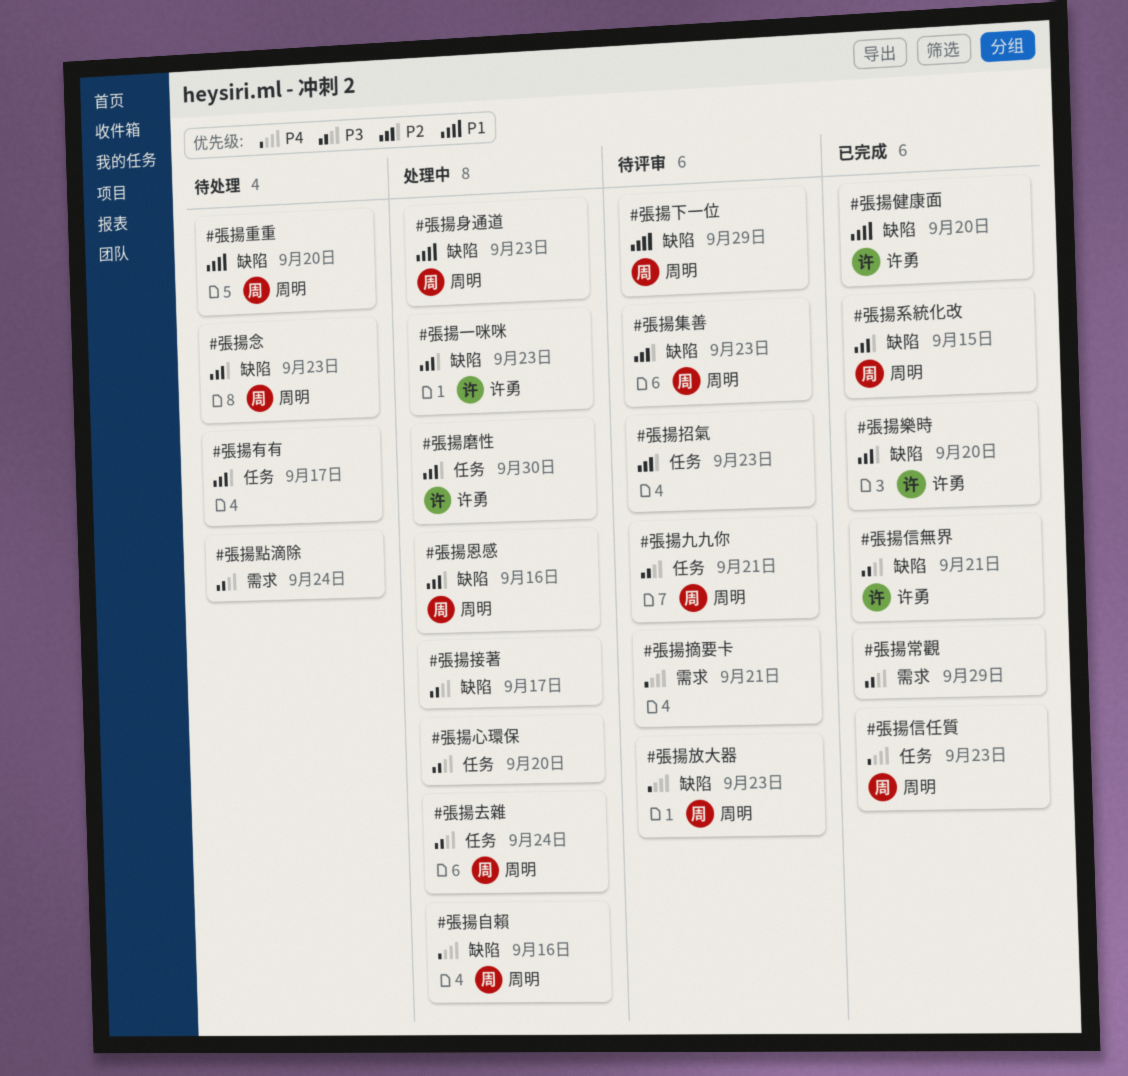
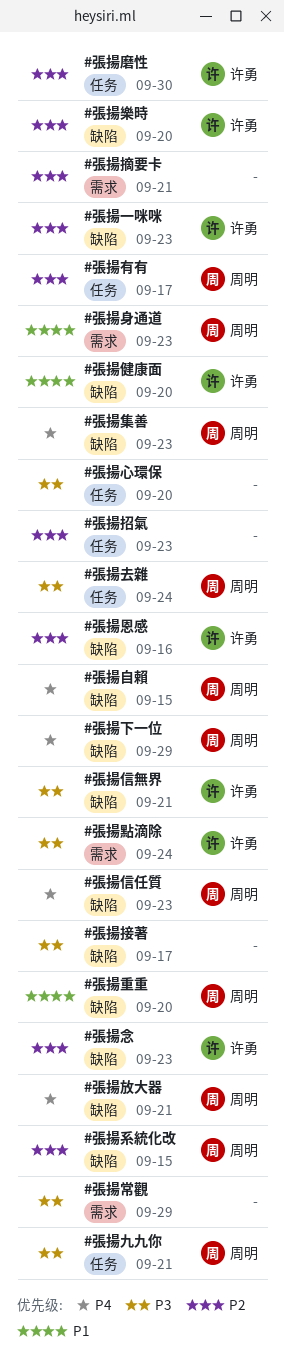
#張揚下一位, priority: P1 -> P4
#張揚信任質, label: 任务 -> 缺陷
#張揚念, owner: 周明 -> 许勇
#張揚恩感, owner: 周明 -> 许勇
#張揚摘要卡, priority: P4 -> P2
#張揚放大器, due: Sep 23 -> Sep 21
#張揚有有, owner: none -> 周明
#張揚自賴, due: Sep 16 -> Sep 15
#張揚身通道, label: 缺陷 -> 需求
#張揚集善, priority: P2 -> P4
#張揚點滴除, owner: none -> 许勇

